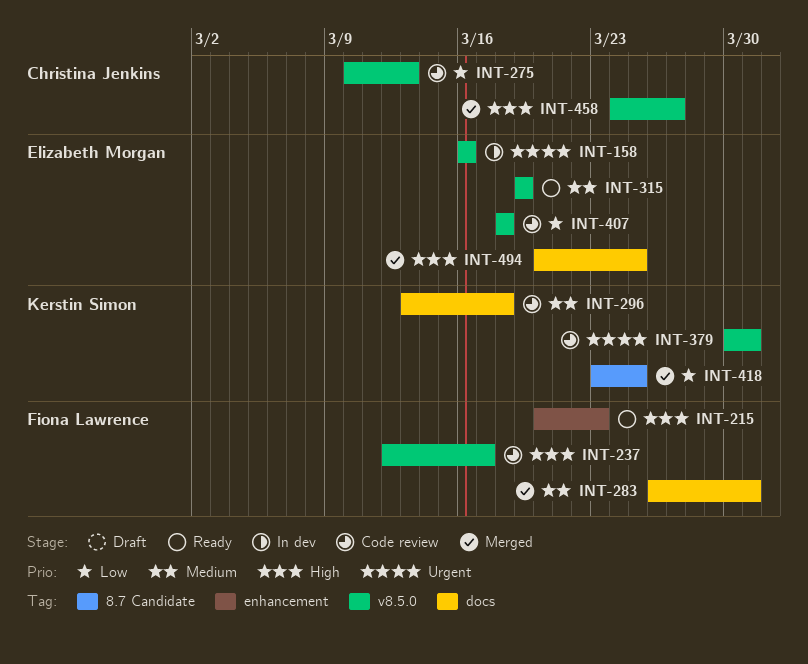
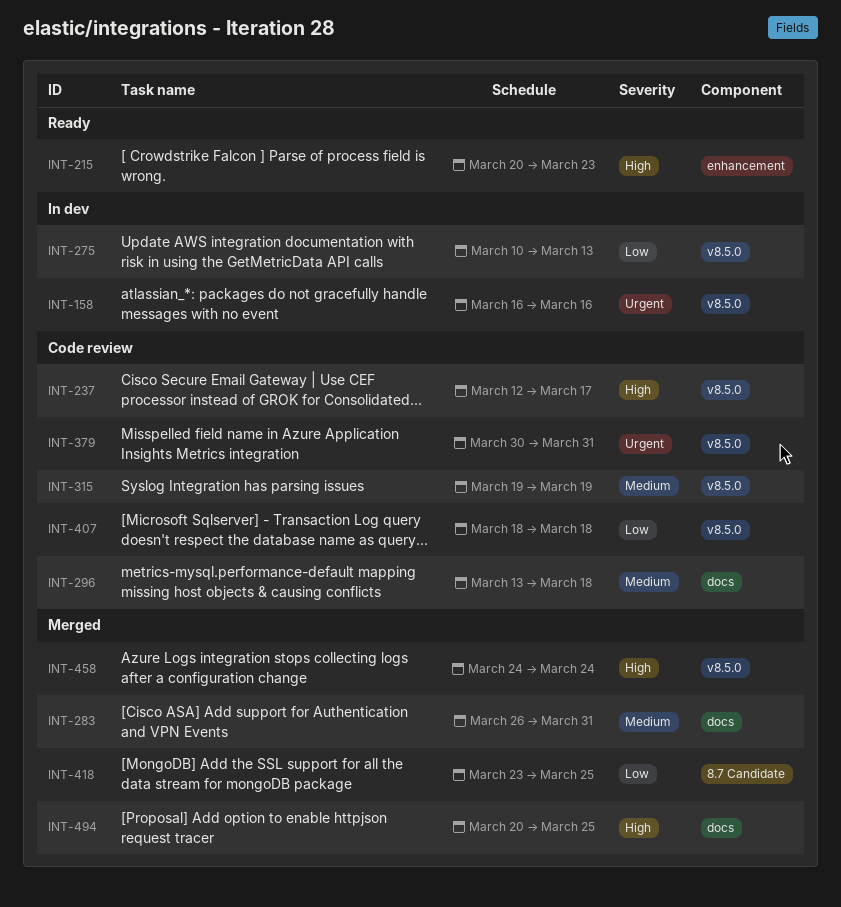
INT-275, status: Code review -> In dev
INT-315, status: Ready -> Code review
INT-458, due: Mar 27 -> Mar 24

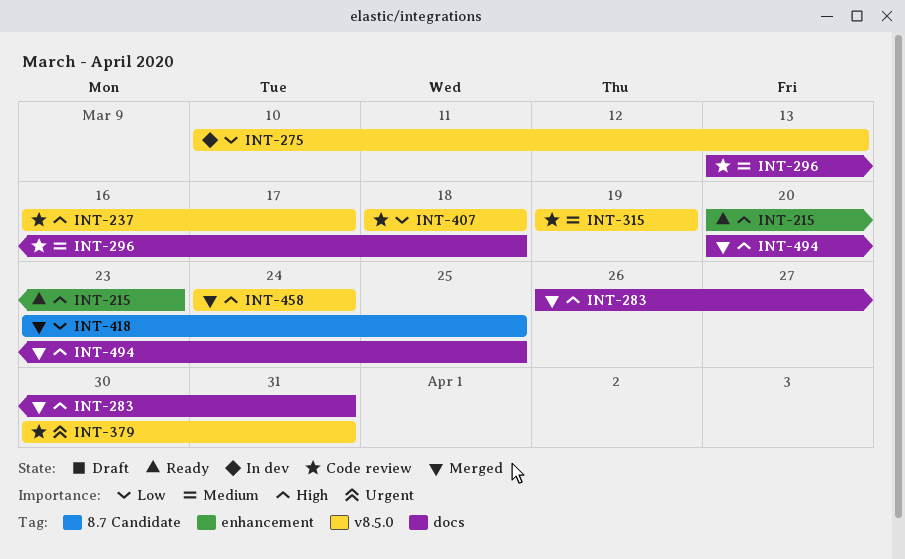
INT-158: present -> none
INT-237, start: Mar 12 -> Mar 16
INT-283, priority: Medium -> High

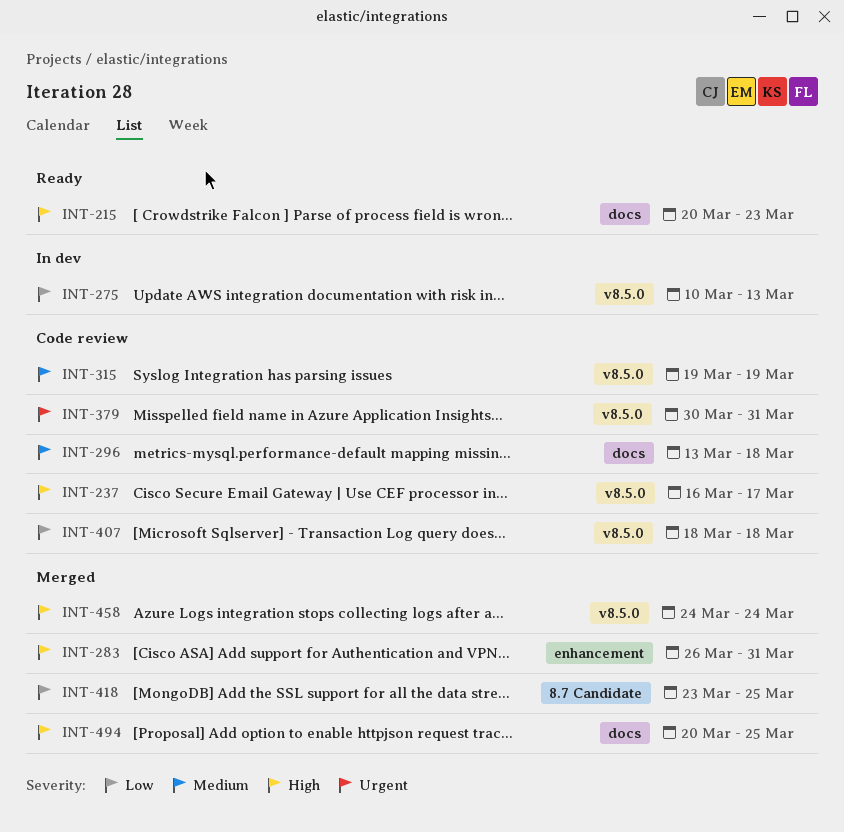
INT-215, label: enhancement -> docs
INT-283, label: docs -> enhancement

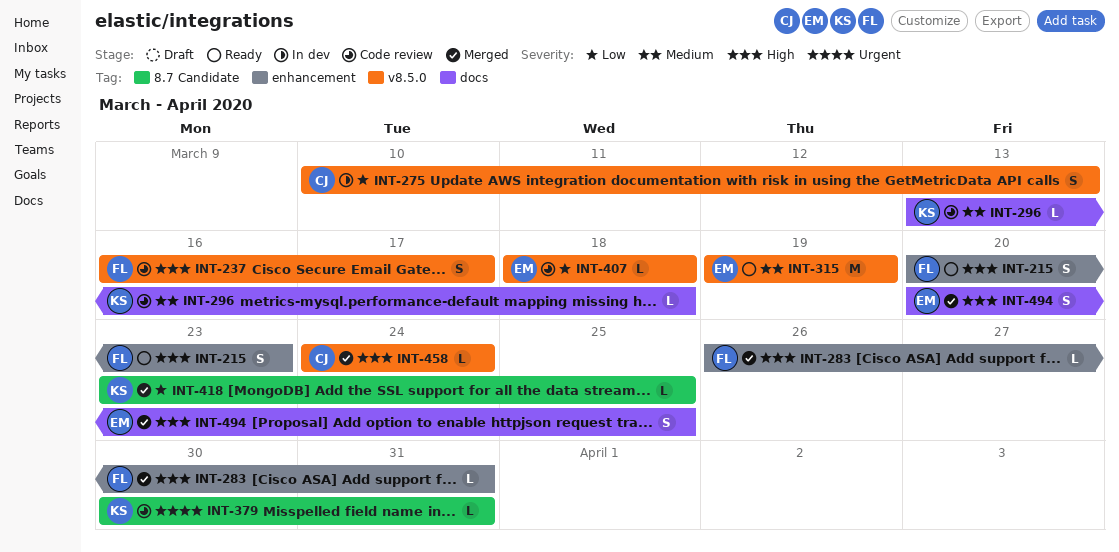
INT-215, label: docs -> enhancement
INT-315, status: Code review -> Ready
INT-379, label: v8.5.0 -> 8.7 Candidate

